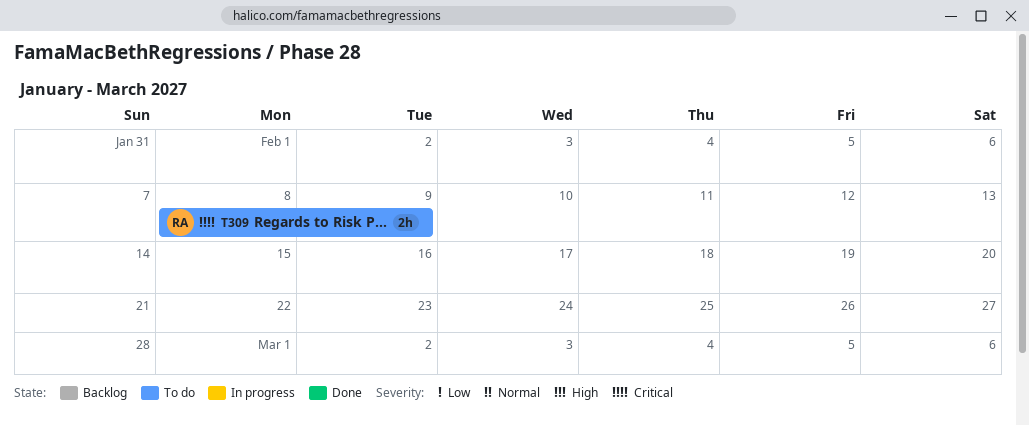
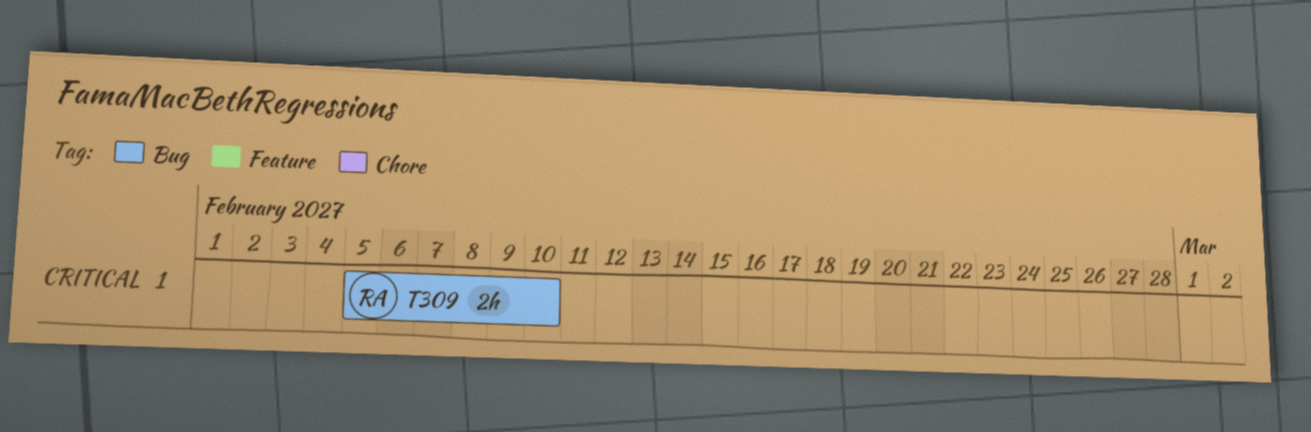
T309, start: Feb 8 -> Feb 5
T309, due: Feb 9 -> Feb 10

